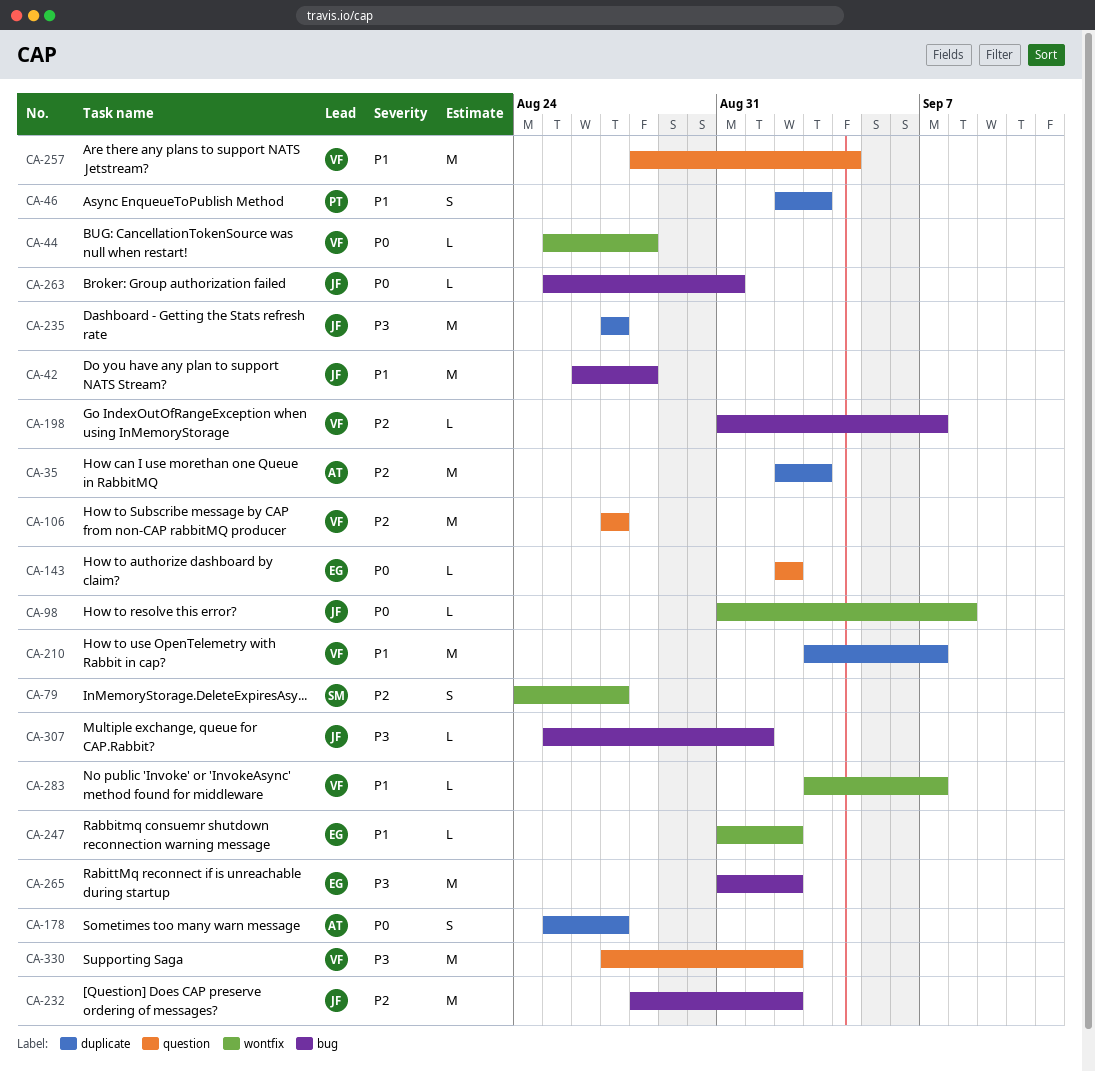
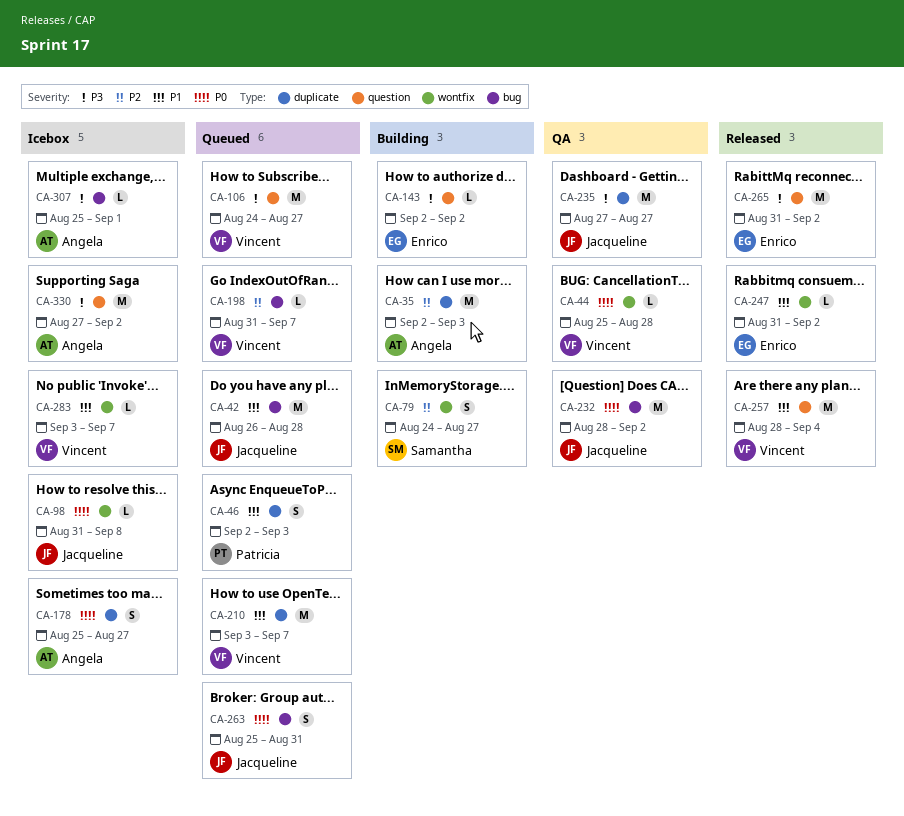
CA-106, priority: P2 -> P3
CA-106, start: Aug 27 -> Aug 24
CA-143, priority: P0 -> P3
CA-232, priority: P2 -> P0
CA-263, estimate: L -> S
CA-265, label: bug -> question
CA-307, owner: Jacqueline -> Angela
CA-330, owner: Vincent -> Angela

